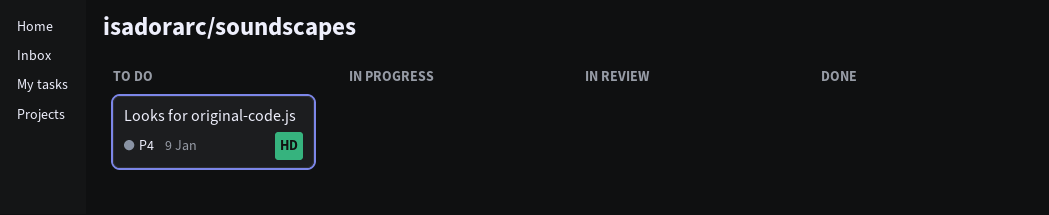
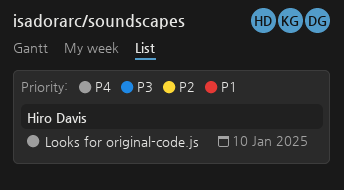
Looks for original-code.js, due: Jan 9 -> Jan 10

